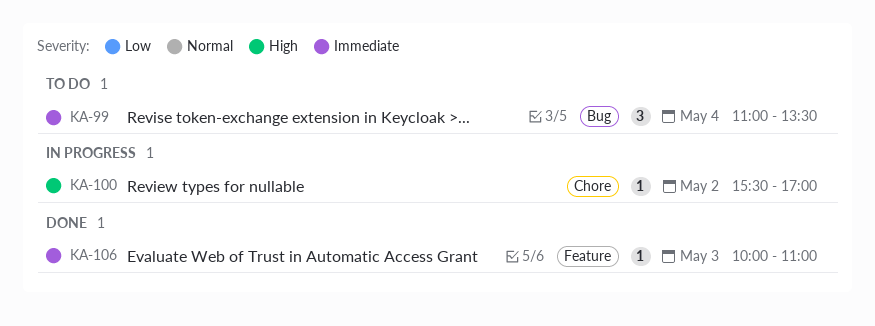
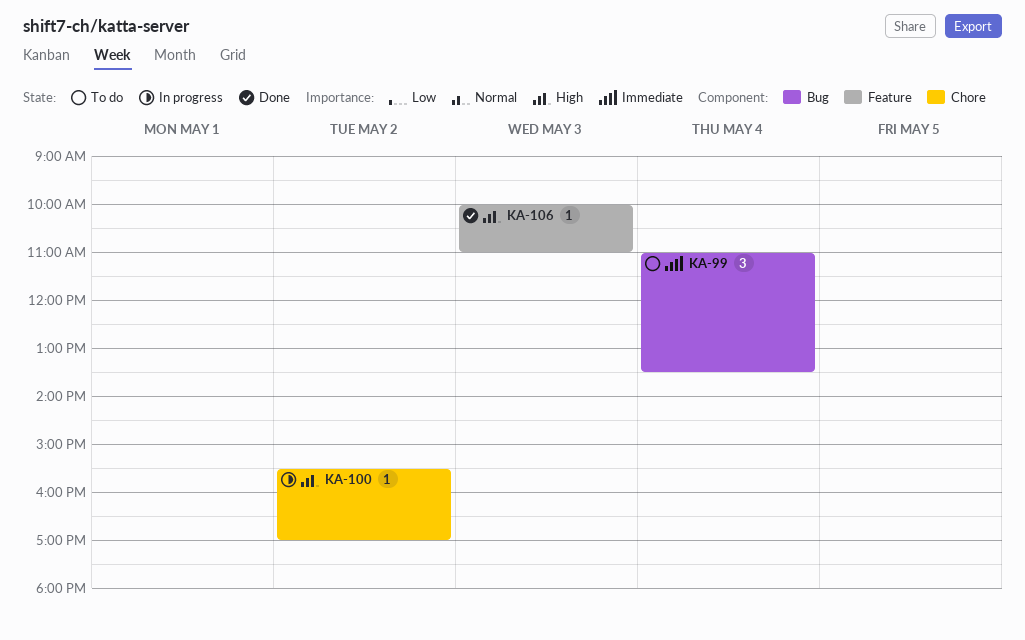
KA-106, priority: Immediate -> High

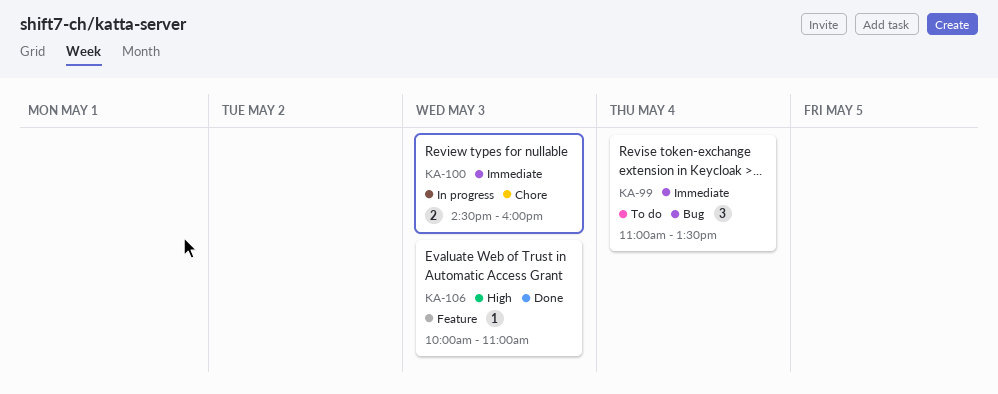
KA-100, priority: High -> Immediate
KA-100, estimate: 1 -> 2
KA-100, day: May 2 -> May 3
KA-100, begins: 15:30 -> 14:30
KA-100, ends: 17:00 -> 16:00

